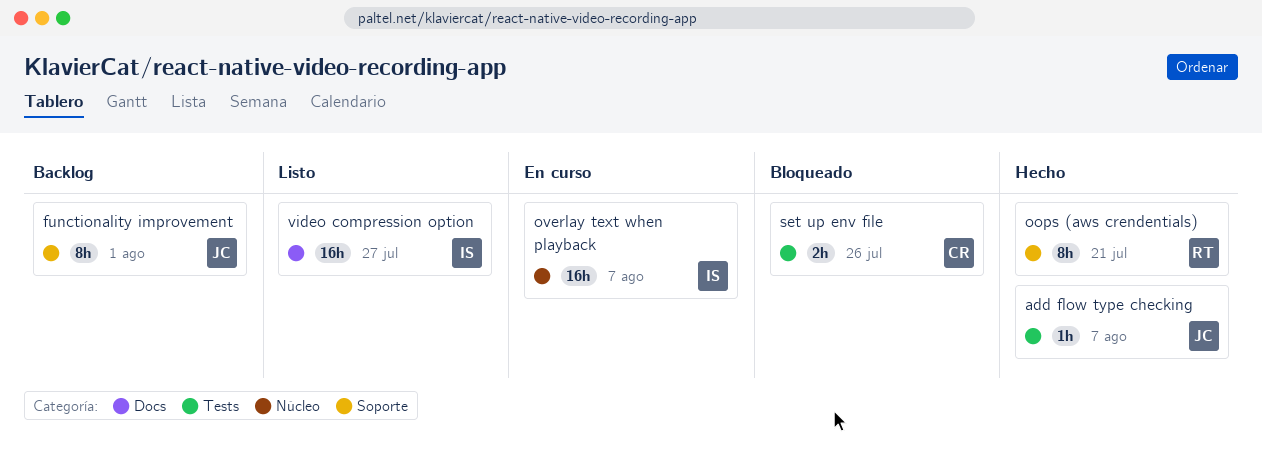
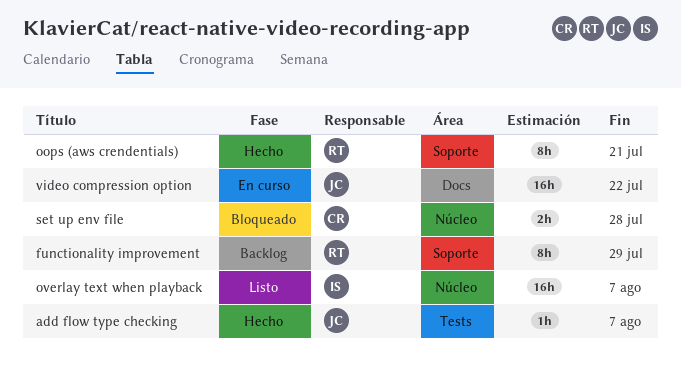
functionality improvement, owner: JC -> RT
functionality improvement, due: Aug 1 -> Jul 29
overlay text when playback, status: En curso -> Listo
set up env file, label: Tests -> Núcleo
set up env file, due: Jul 26 -> Jul 28
video compression option, status: Listo -> En curso
video compression option, owner: IS -> JC
video compression option, due: Jul 27 -> Jul 22

